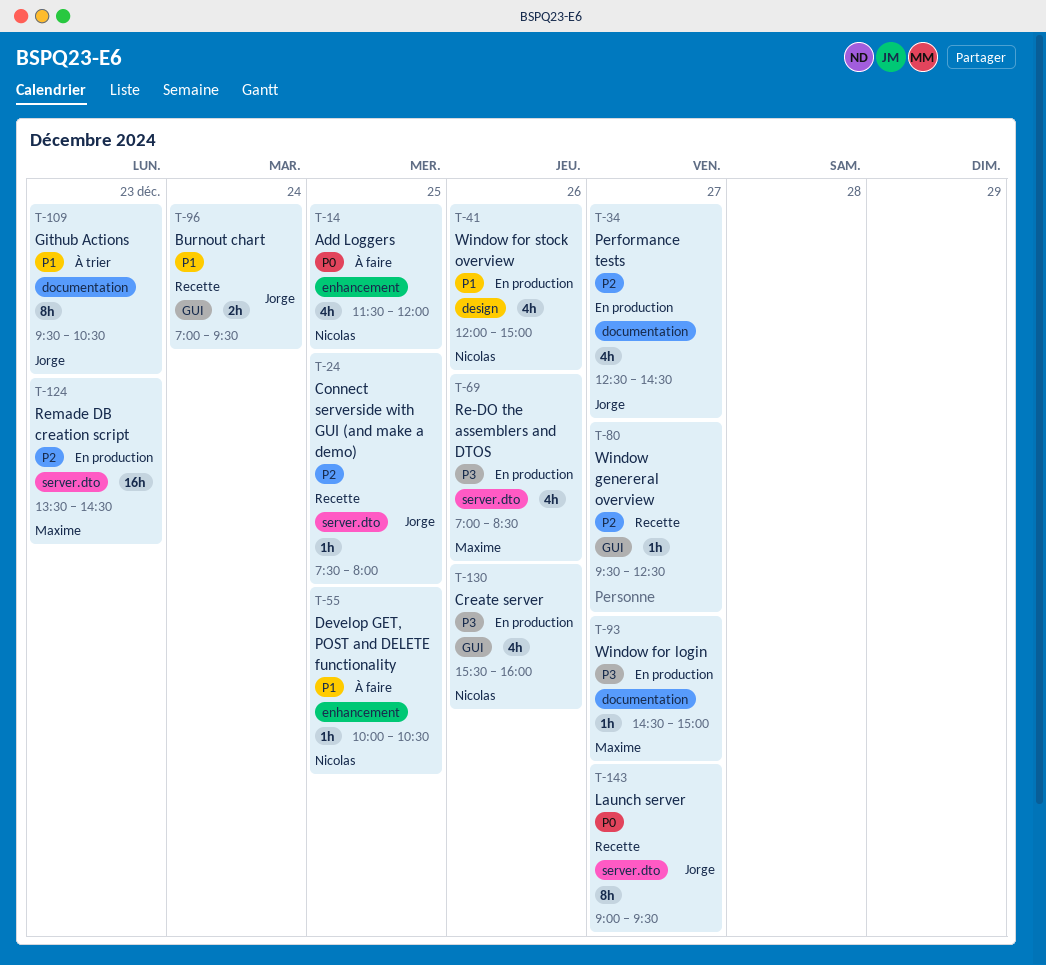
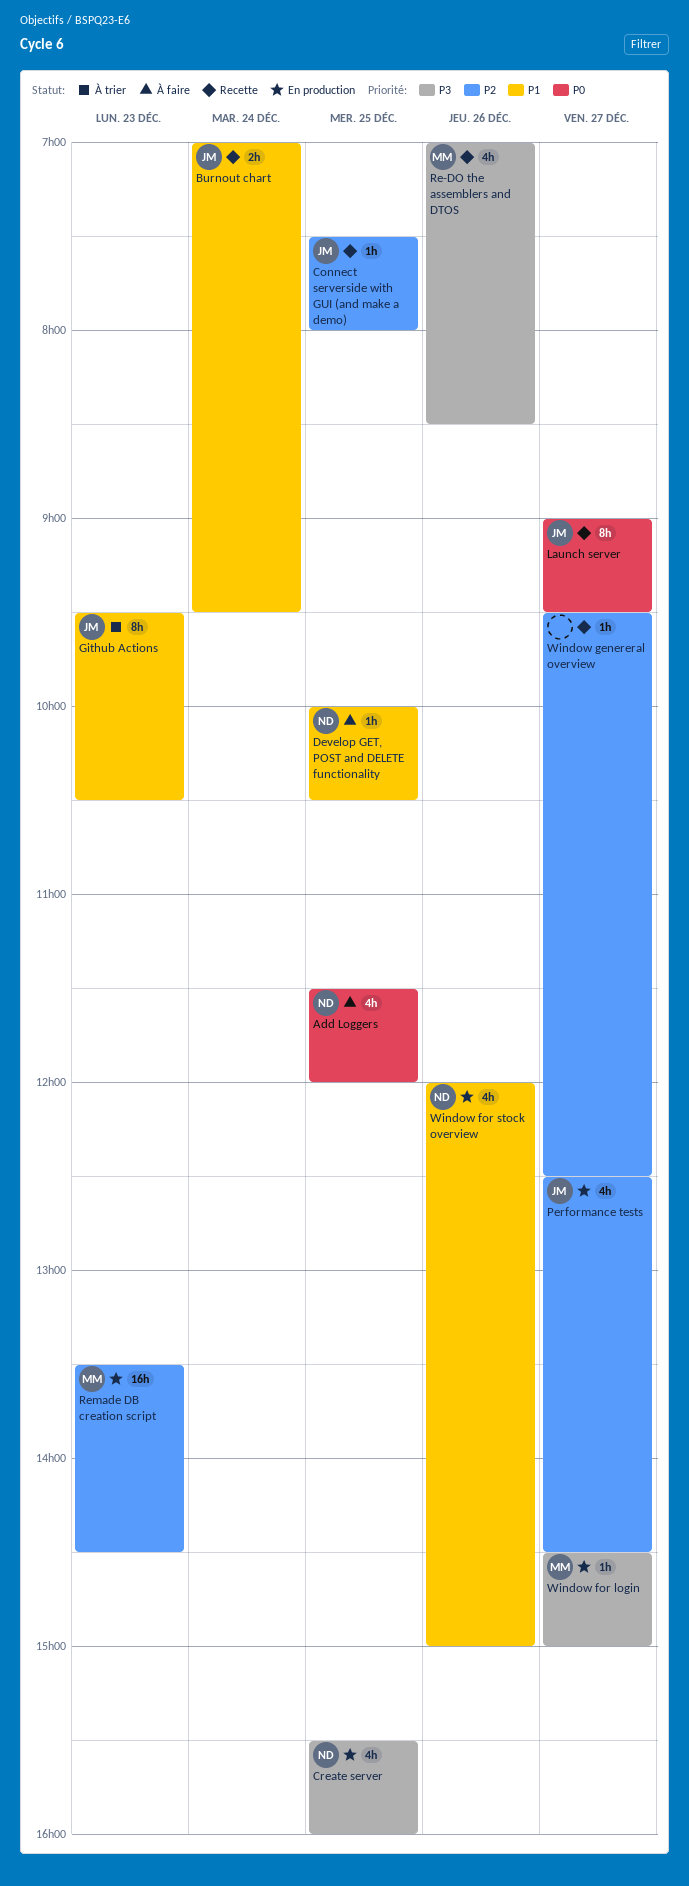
Create server, day: Dec 26 -> Dec 25
Re-DO the assemblers and DTOS, status: En production -> Recette

